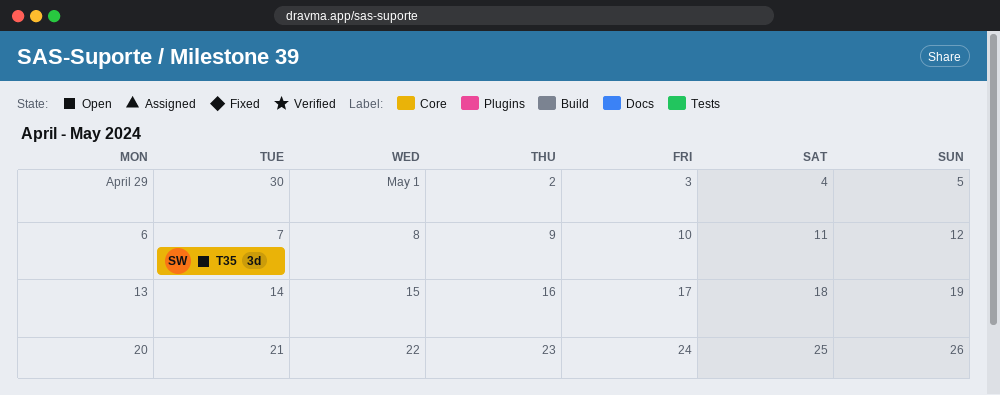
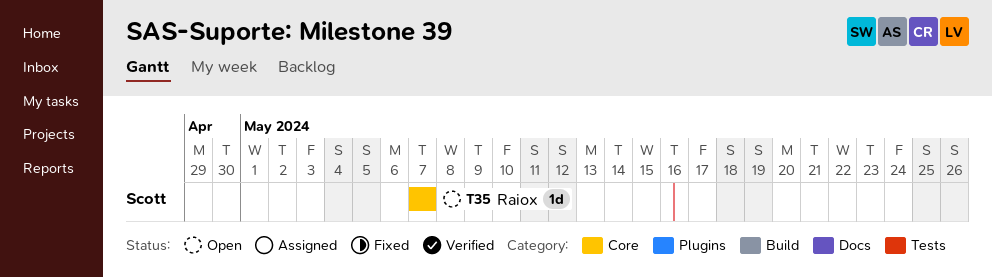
T35, estimate: 3d -> 1d

